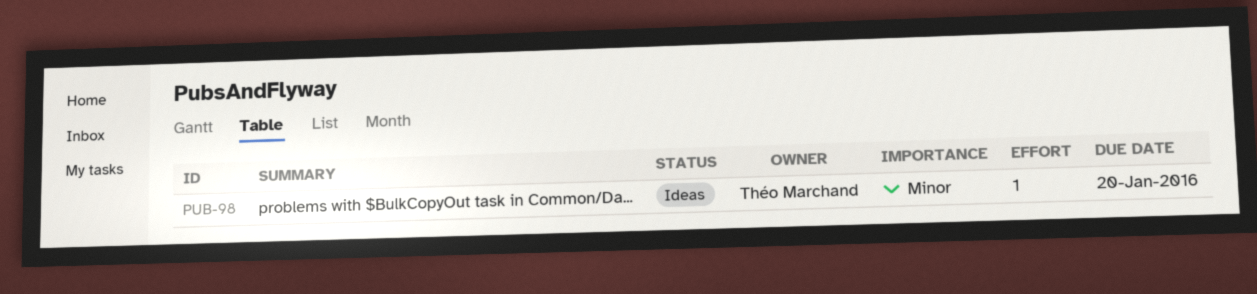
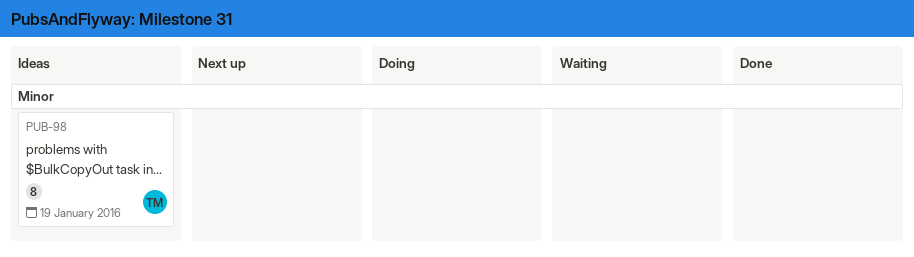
PUB-98, estimate: 1 -> 8
PUB-98, due: Jan 20 -> Jan 19

